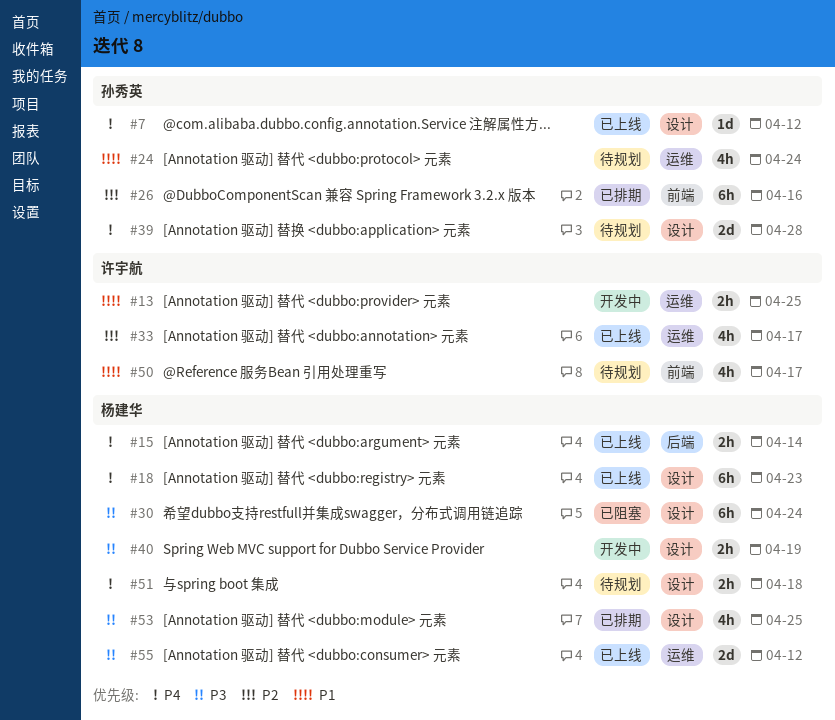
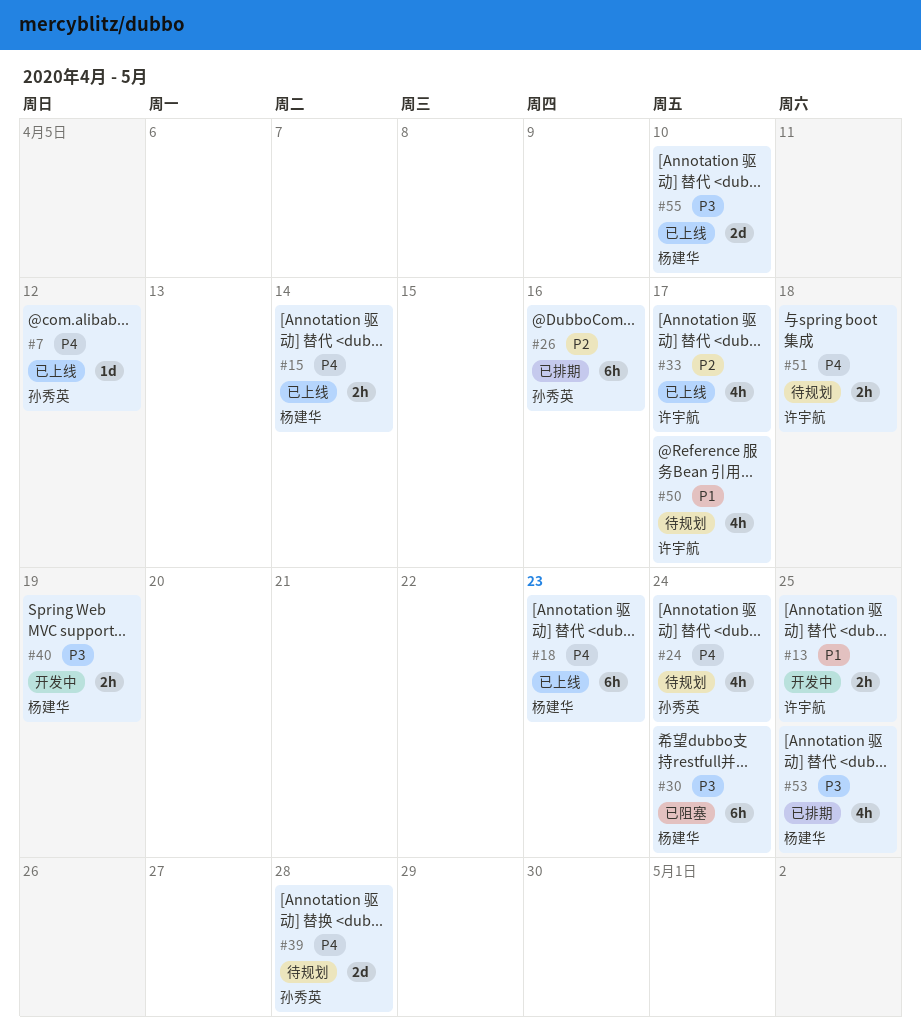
#24, priority: P1 -> P4
#51, owner: 杨建华 -> 许宇航
#55, due: Apr 12 -> Apr 10

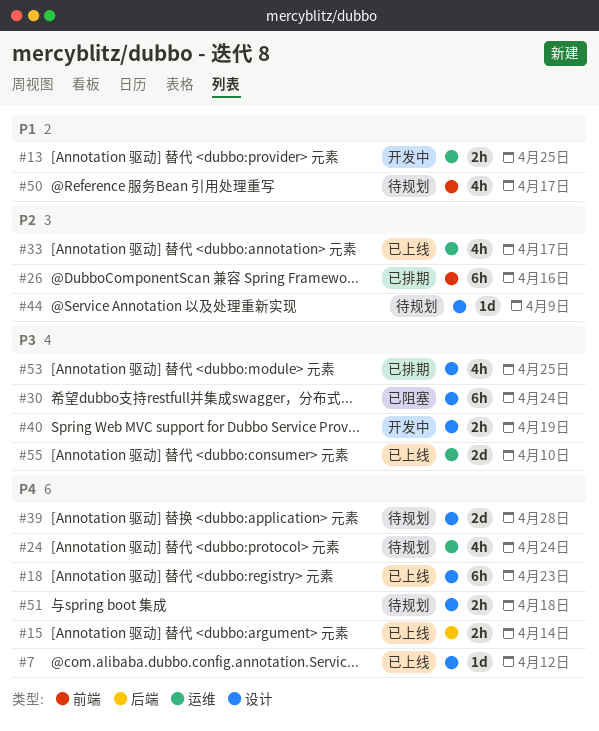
#44: none -> present

